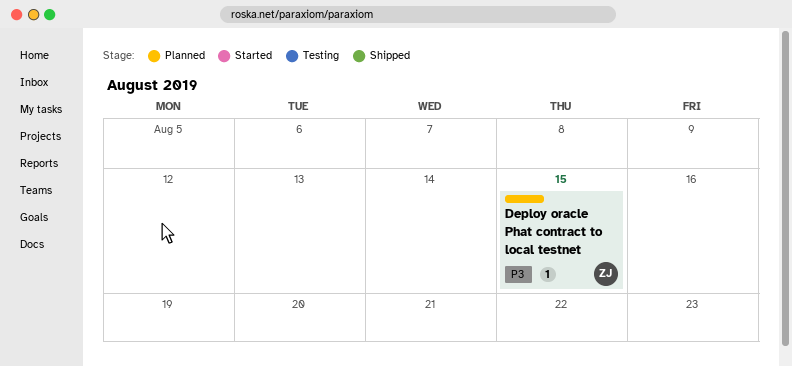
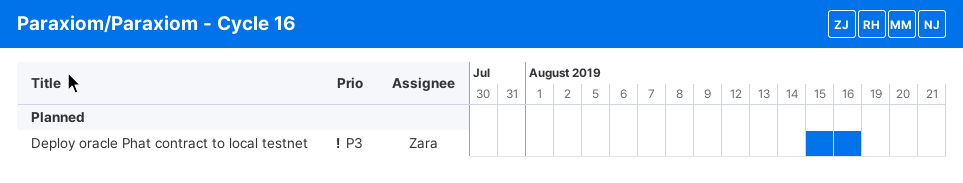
Deploy oracle Phat contract to local testnet, due: Aug 15 -> Aug 16

